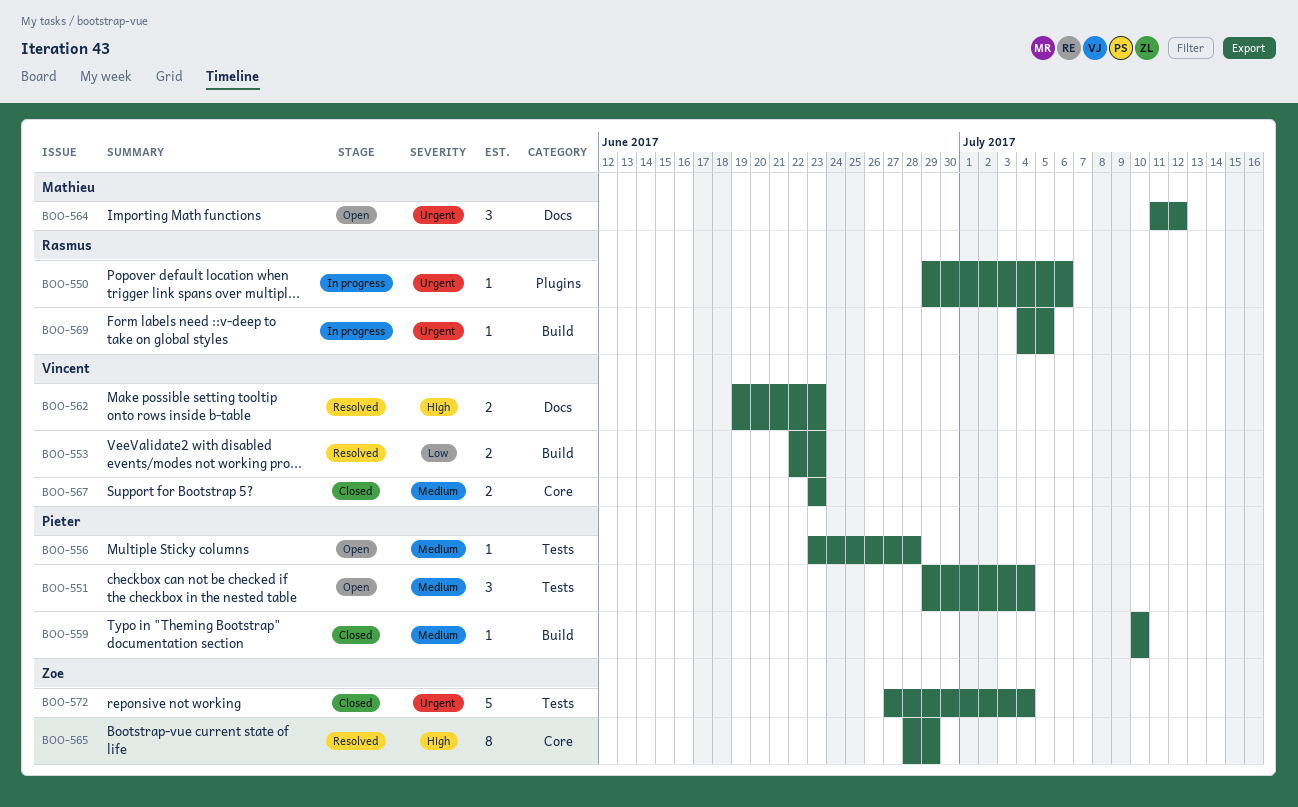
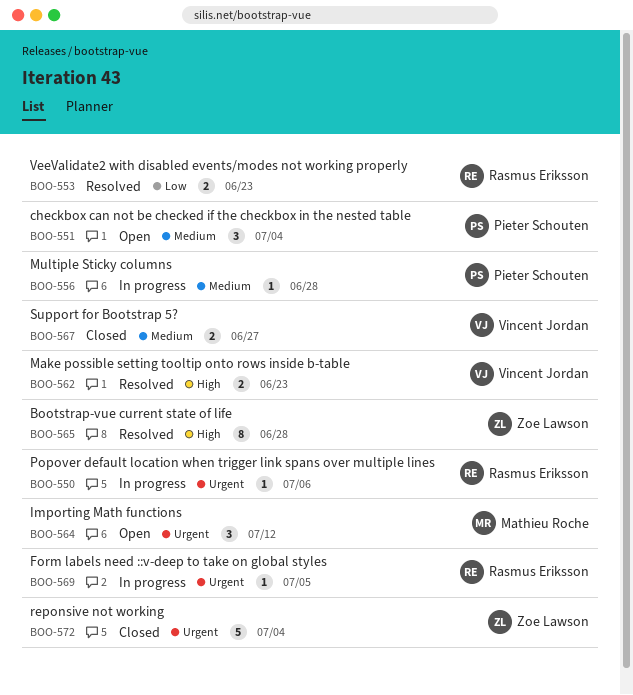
BOO-553, owner: Vincent Jordan -> Rasmus Eriksson
BOO-556, status: Open -> In progress
BOO-559: present -> none
BOO-565, due: Jun 29 -> Jun 28
BOO-567, due: Jun 23 -> Jun 27

